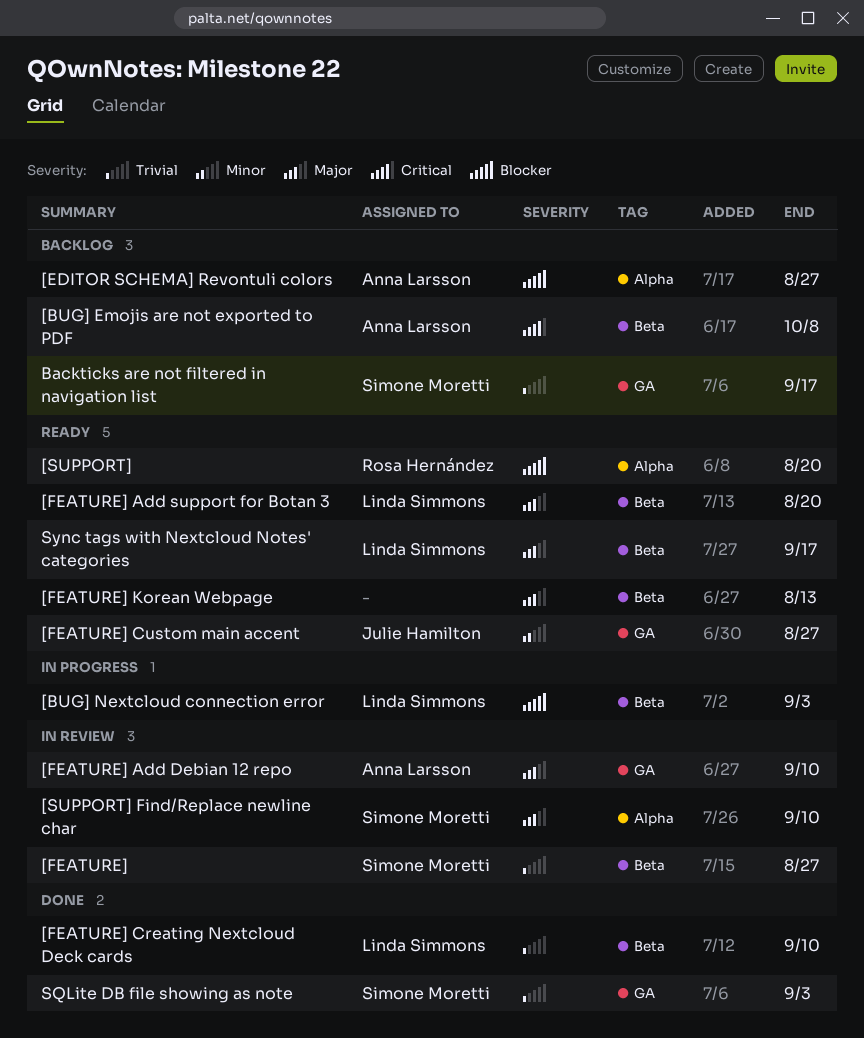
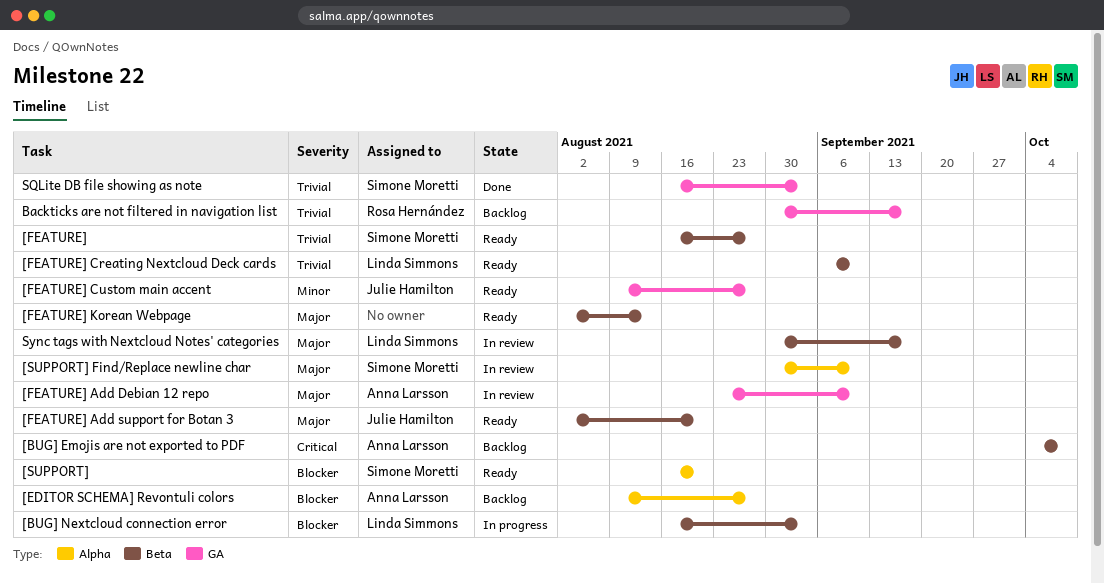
[FEATURE], status: In review -> Ready
[FEATURE] Add support for Botan 3, owner: Linda Simmons -> Julie Hamilton
[FEATURE] Creating Nextcloud Deck cards, status: Done -> Ready
[SUPPORT], owner: Rosa Hernández -> Simone Moretti
Backticks are not filtered in navigation list, owner: Simone Moretti -> Rosa Hernández
Sync tags with Nextcloud Notes' categories, status: Ready -> In review

